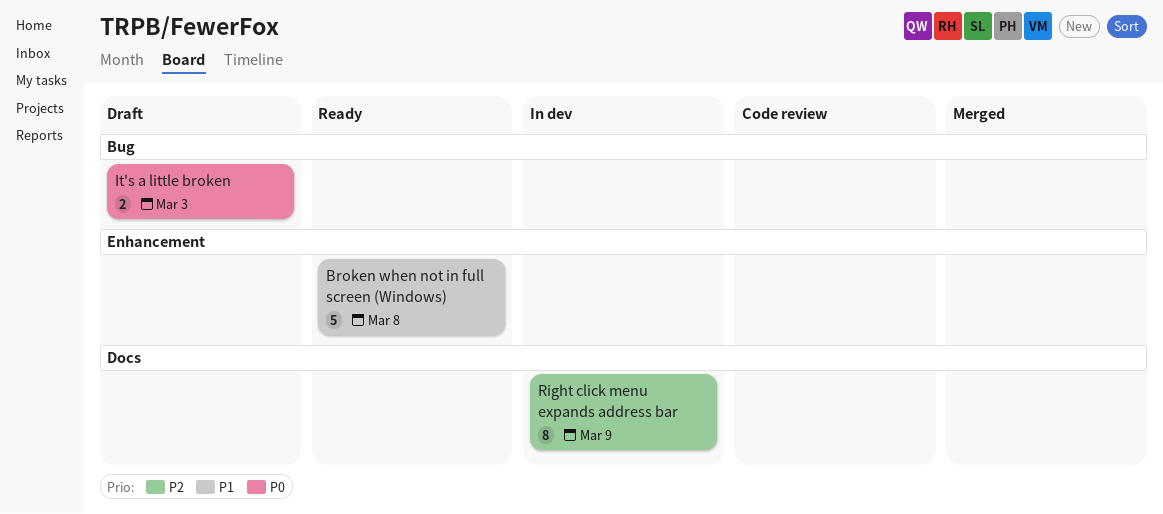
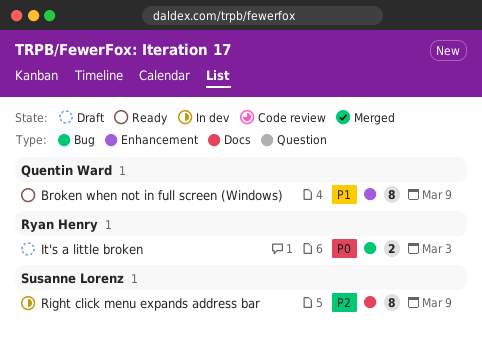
Broken when not in full screen (Windows), estimate: 5 -> 8
Broken when not in full screen (Windows), due: Mar 8 -> Mar 9

